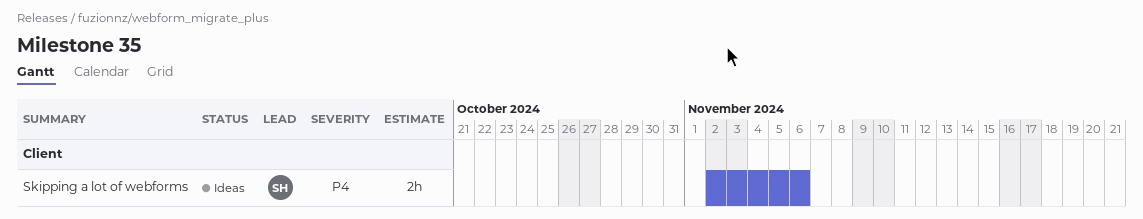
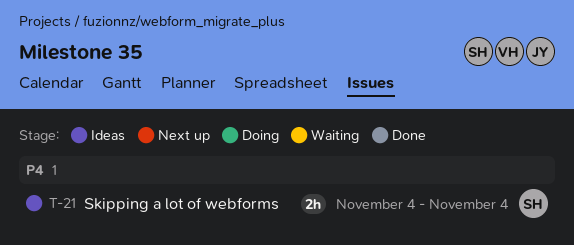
Skipping a lot of webforms, start: Nov 2 -> Nov 4
Skipping a lot of webforms, due: Nov 6 -> Nov 4

